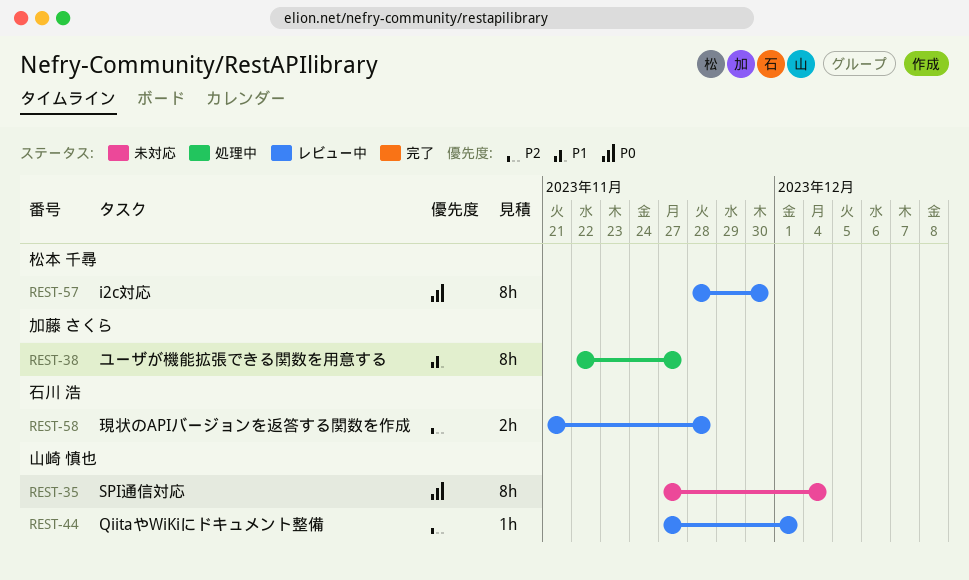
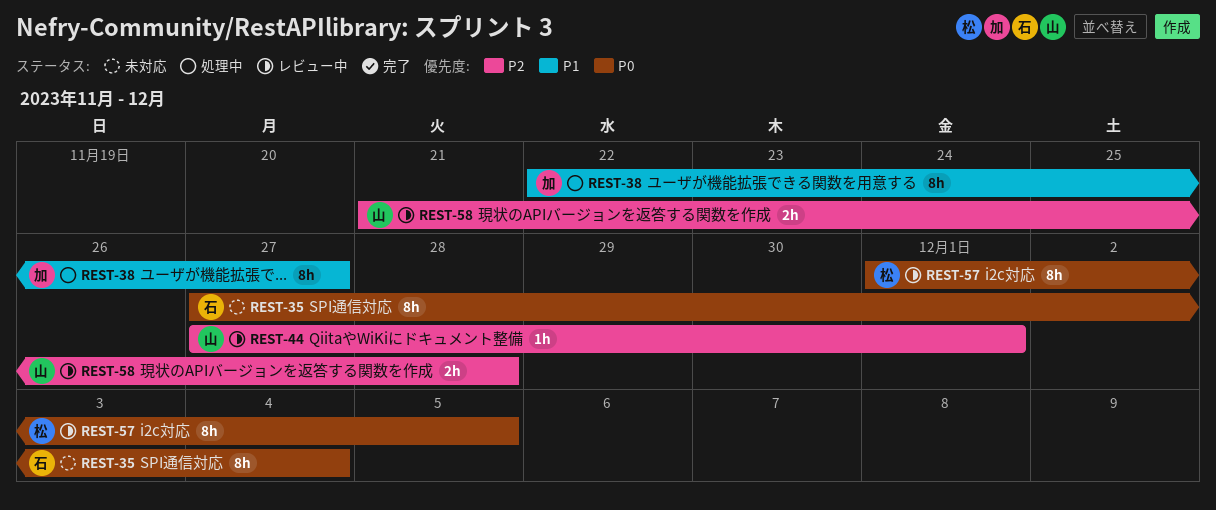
REST-35, owner: 山崎 慎也 -> 石川 浩
REST-57, start: Nov 28 -> Dec 1
REST-57, due: Nov 30 -> Dec 5
REST-58, owner: 石川 浩 -> 山崎 慎也

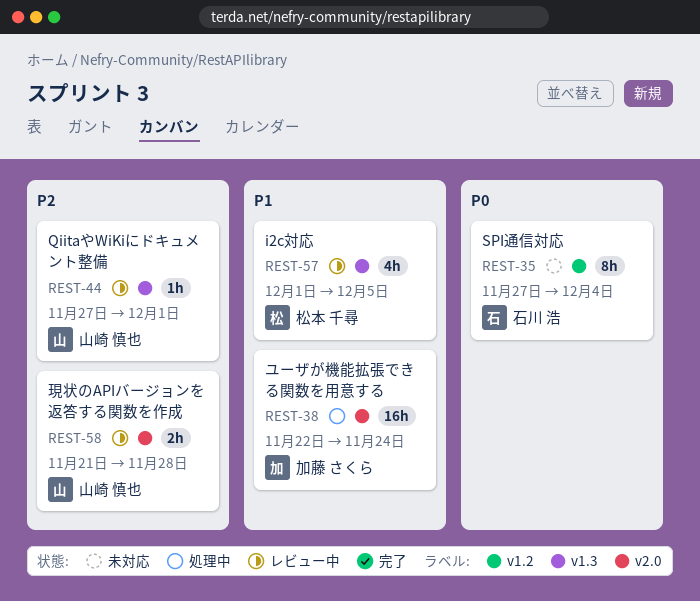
REST-38, estimate: 8h -> 16h
REST-38, due: Nov 27 -> Nov 24
REST-57, priority: P0 -> P1
REST-57, estimate: 8h -> 4h

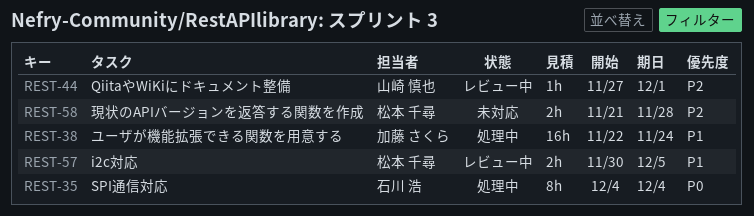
REST-35, status: 未対応 -> 処理中
REST-35, start: Nov 27 -> Dec 4
REST-57, estimate: 4h -> 2h
REST-57, start: Dec 1 -> Nov 30
REST-58, status: レビュー中 -> 未対応
REST-58, owner: 山崎 慎也 -> 松本 千尋

